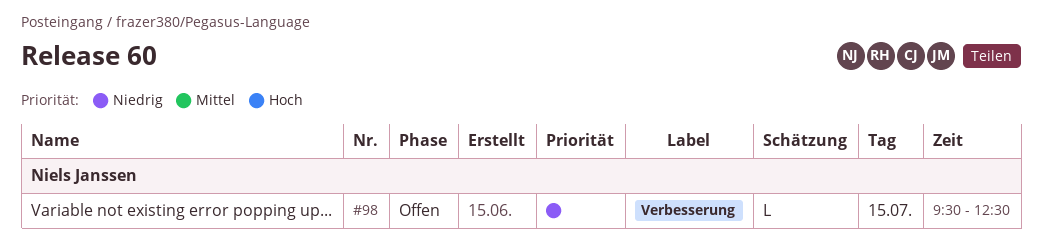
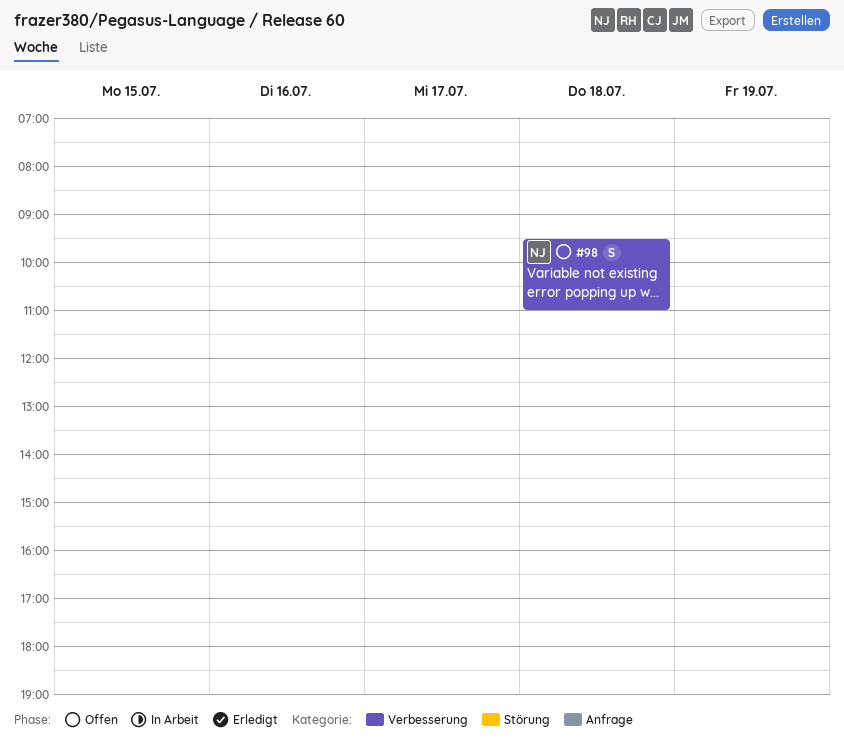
#98, estimate: L -> S
#98, day: Jul 15 -> Jul 18
#98, ends: 12:30 -> 11:00

